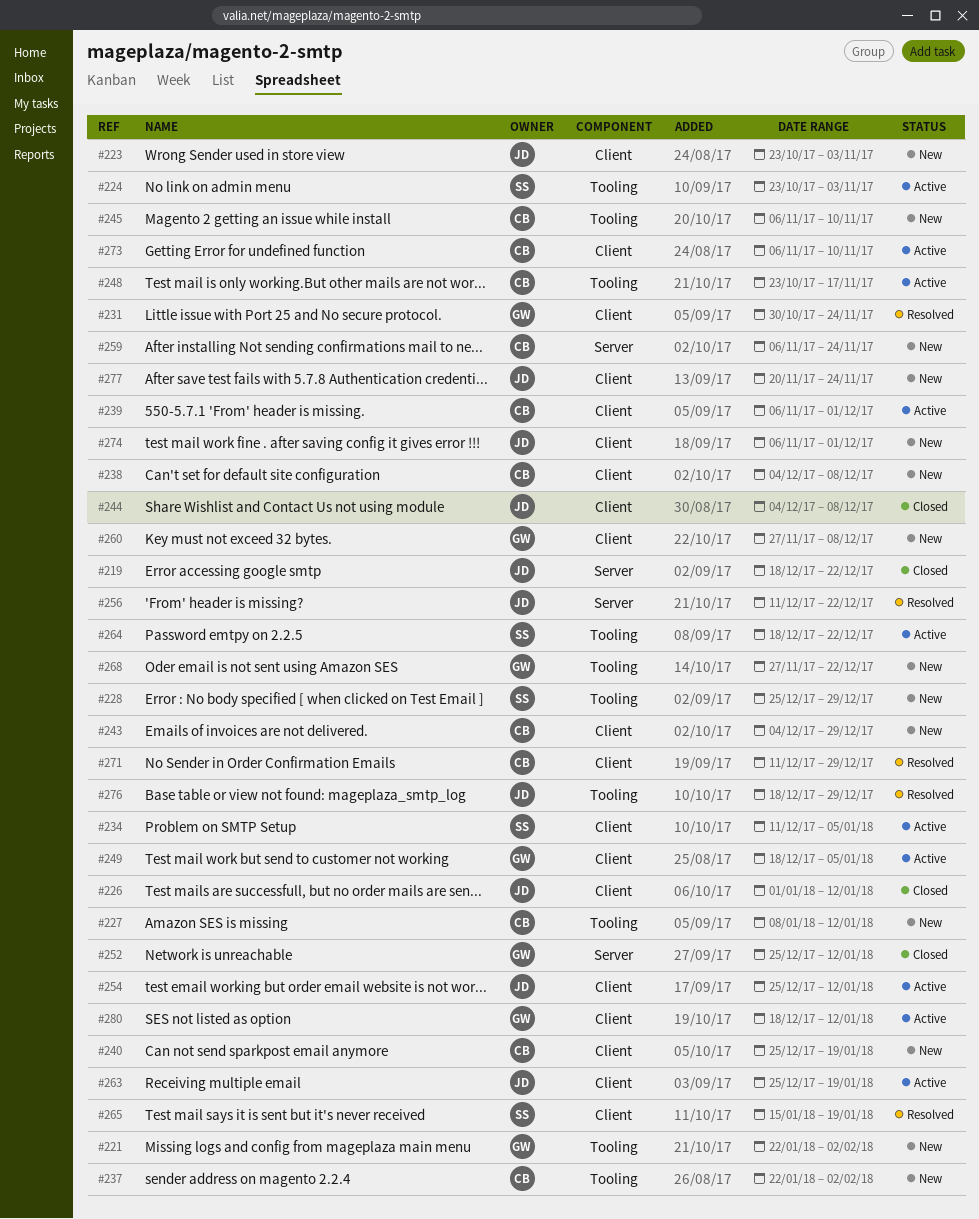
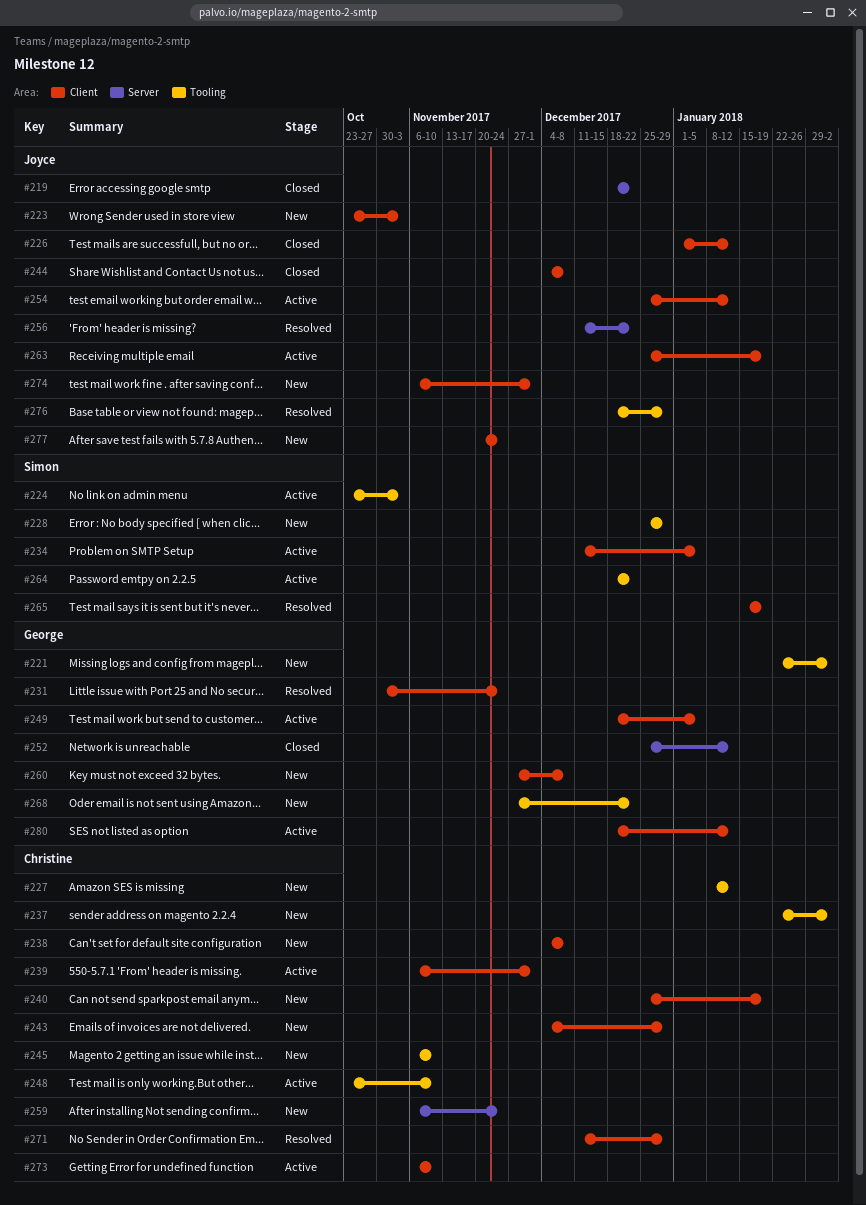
#248, due: Nov 17 -> Nov 10

